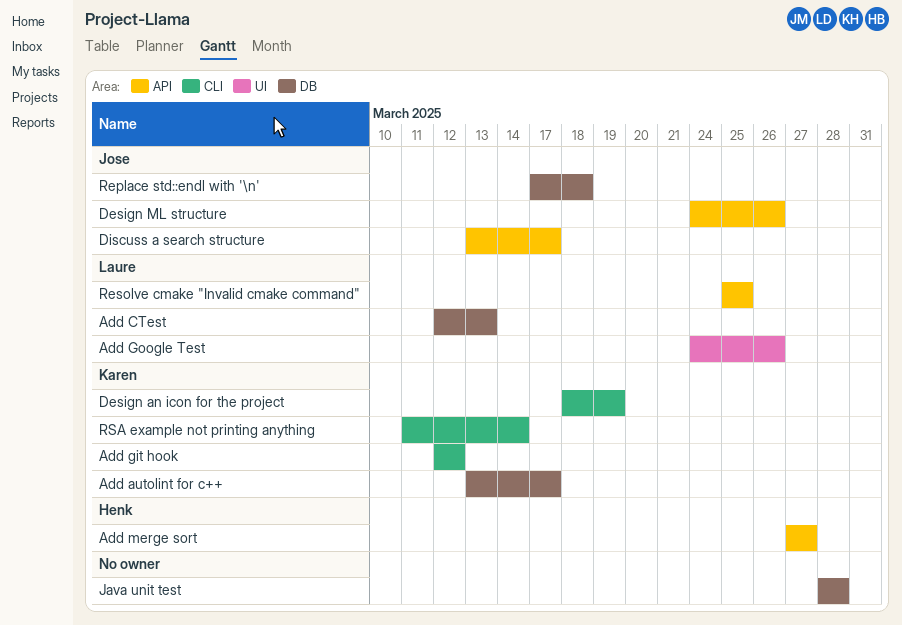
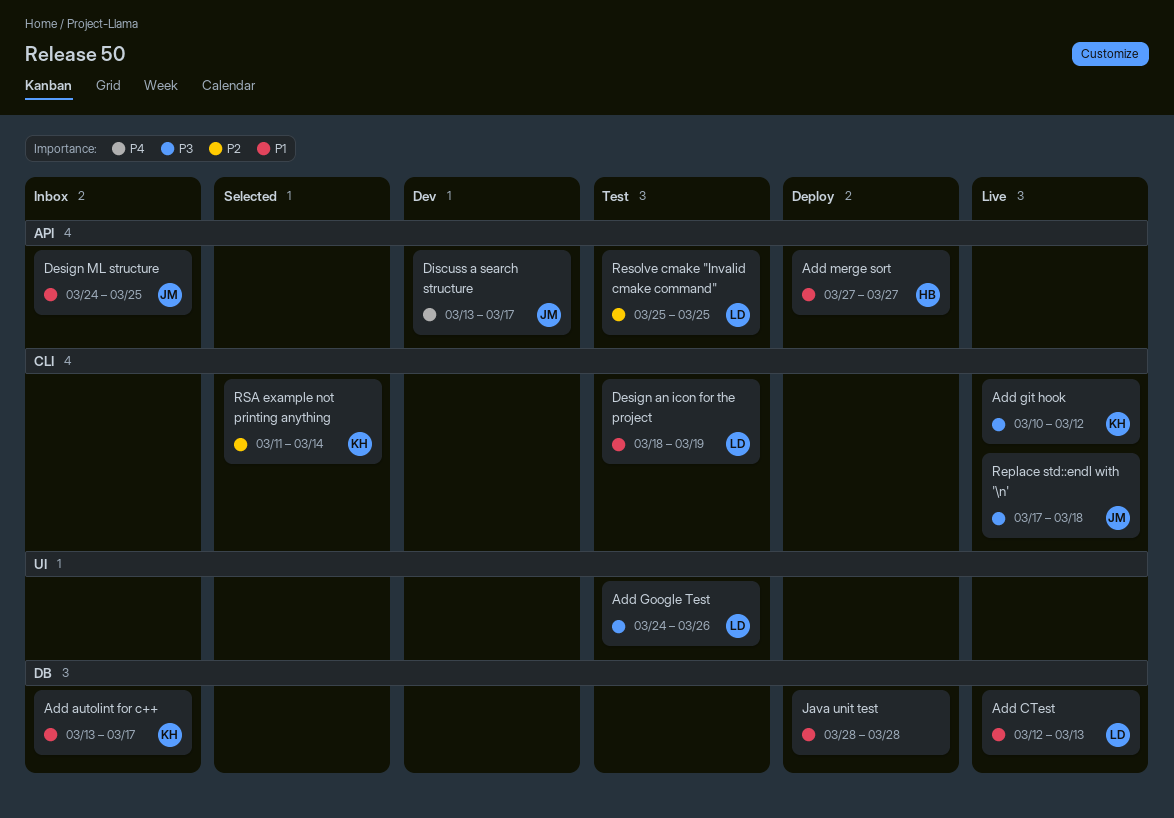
Add git hook, start: Mar 12 -> Mar 10
Design an icon for the project, owner: Karen -> Laure
Design ML structure, due: Mar 26 -> Mar 25
Replace std::endl with '\n', label: DB -> CLI

